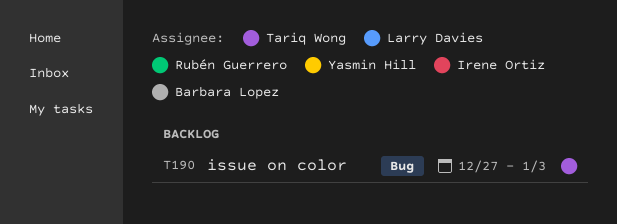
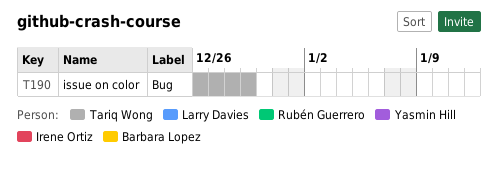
T190, start: Dec 27 -> Dec 26
T190, due: Jan 3 -> Dec 29

